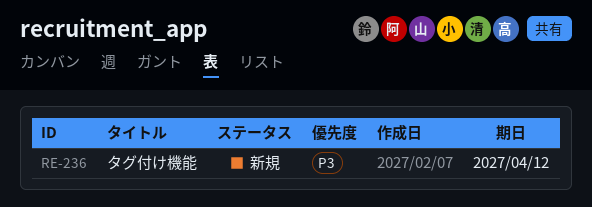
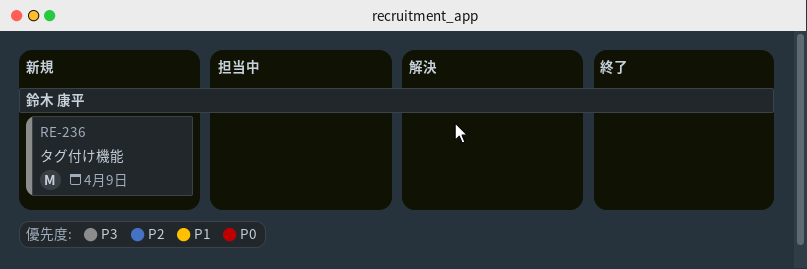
RE-236, due: Apr 12 -> Apr 9

